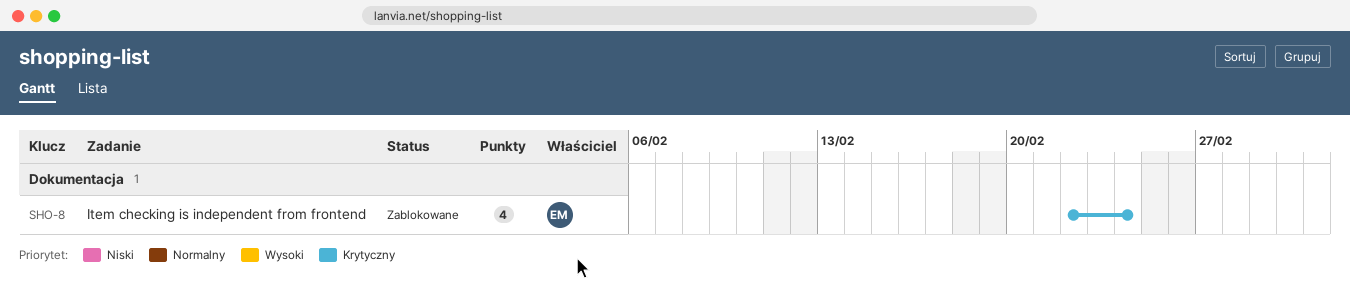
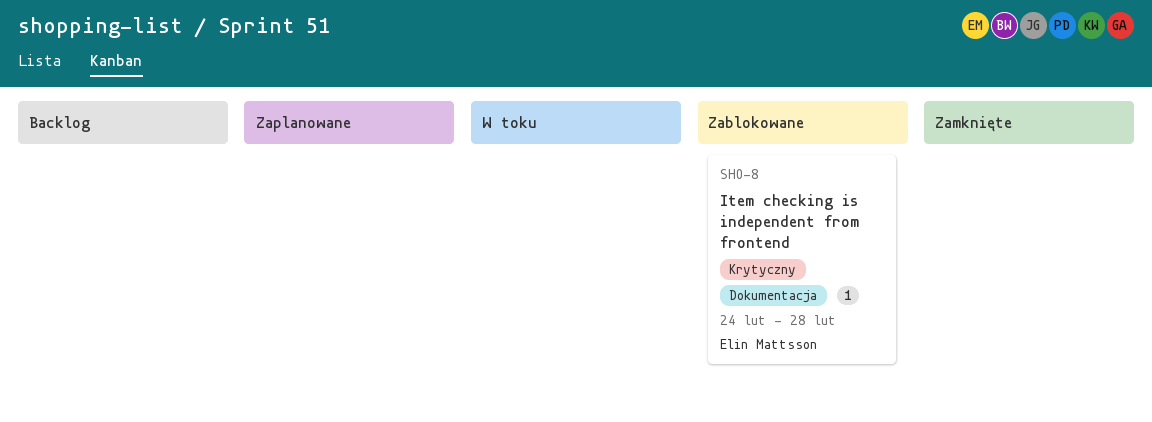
SHO-8, estimate: 4 -> 1
SHO-8, start: Feb 22 -> Feb 24
SHO-8, due: Feb 24 -> Feb 28

